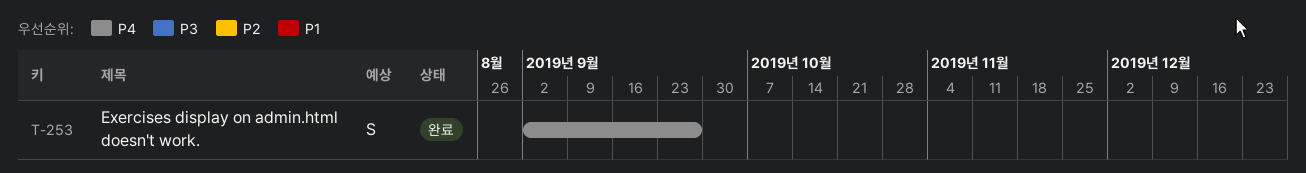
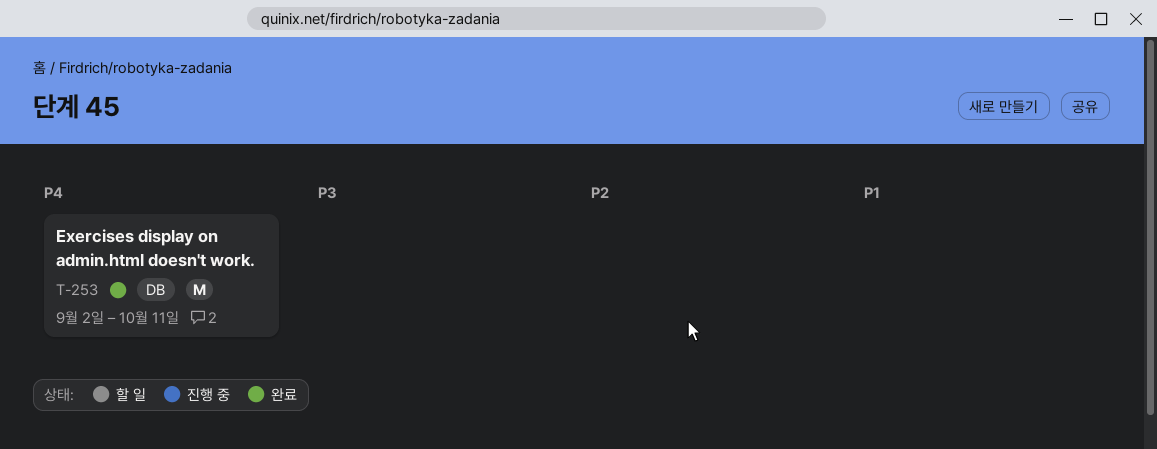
T-253, estimate: S -> M
T-253, due: Sep 27 -> Oct 11

